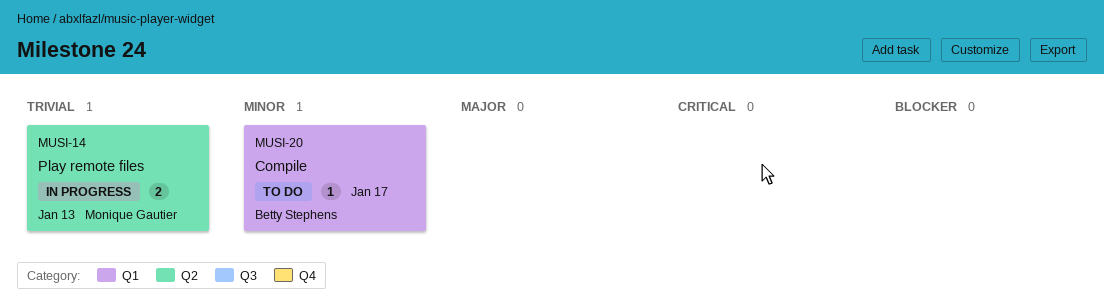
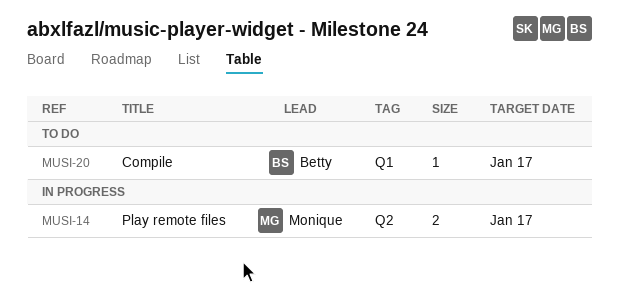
MUSI-14, due: Jan 13 -> Jan 17

